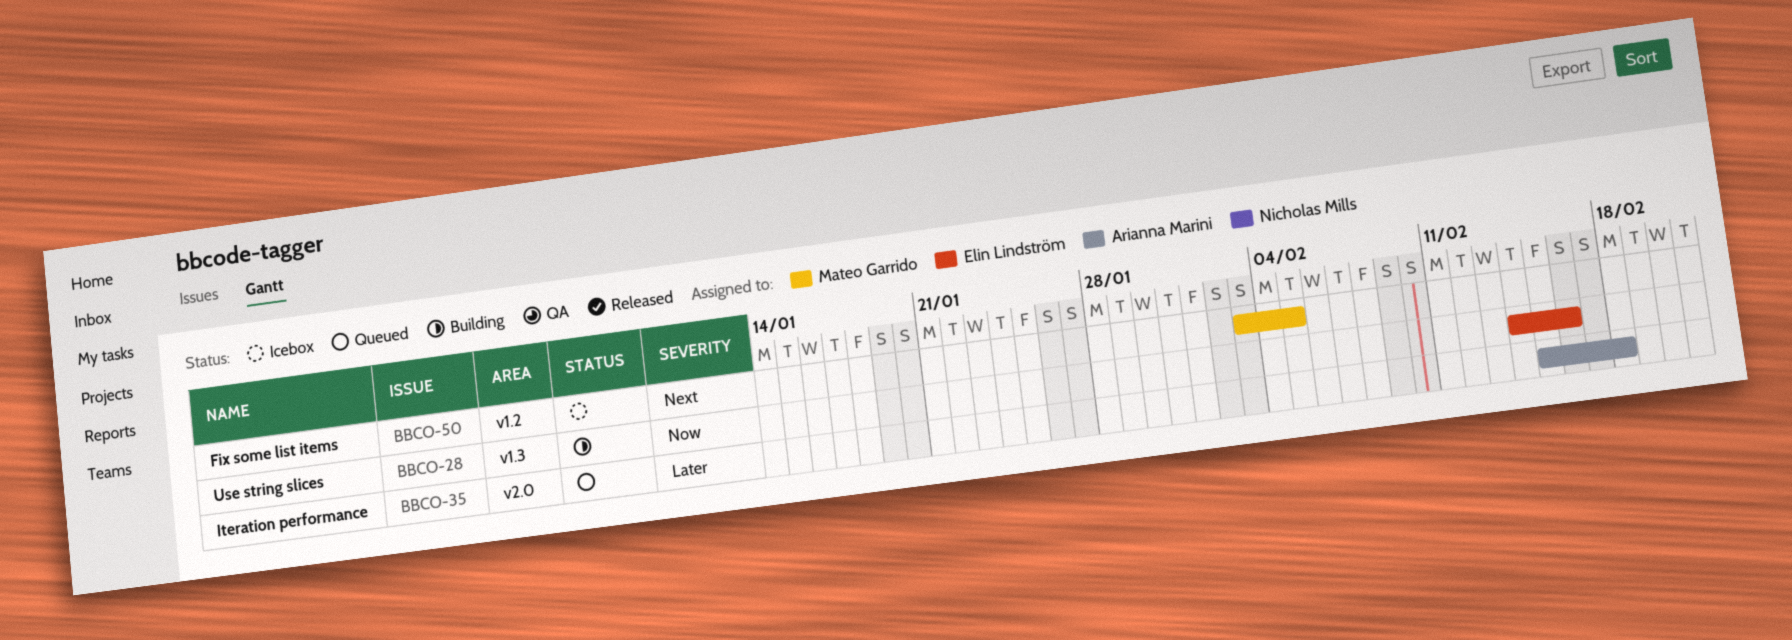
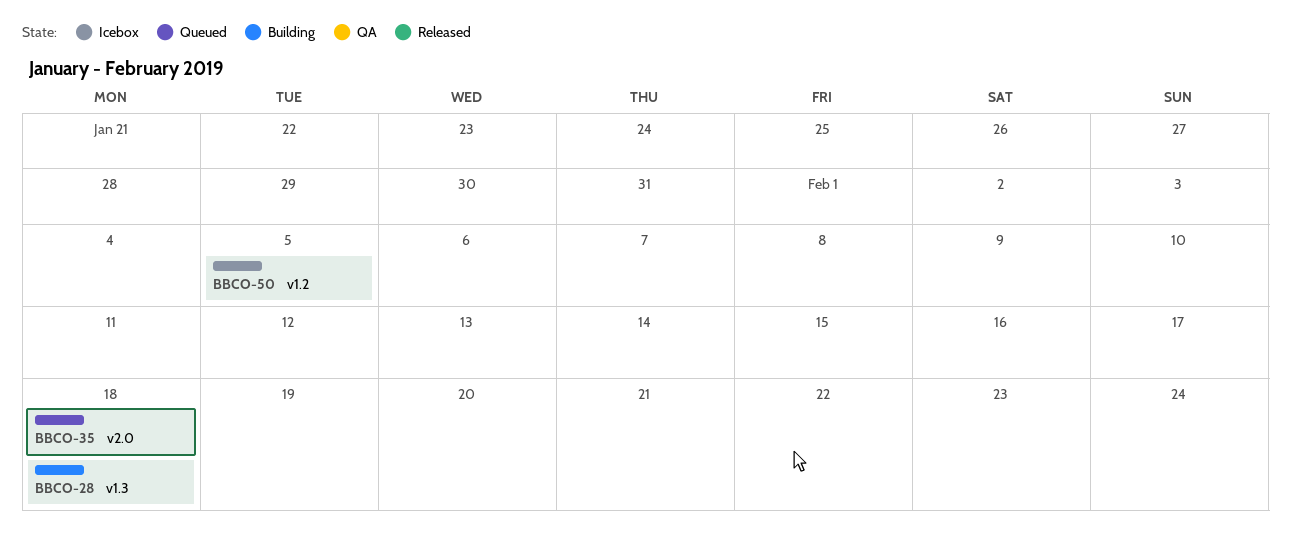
BBCO-28, due: Feb 16 -> Feb 18

